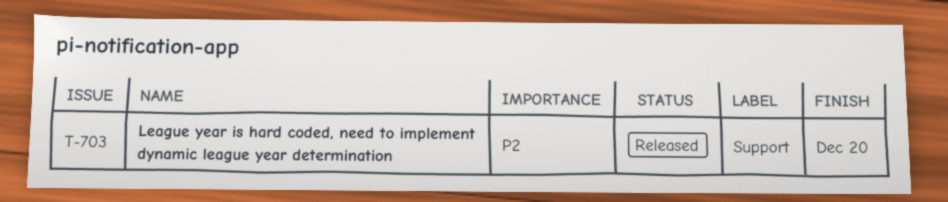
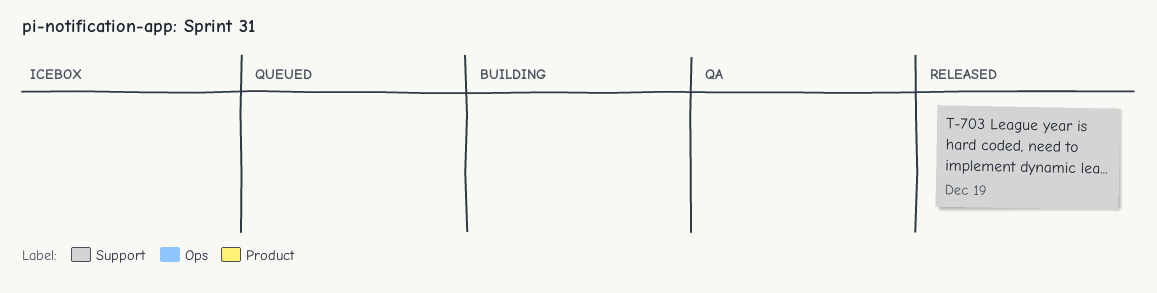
T-703, due: Dec 20 -> Dec 19

